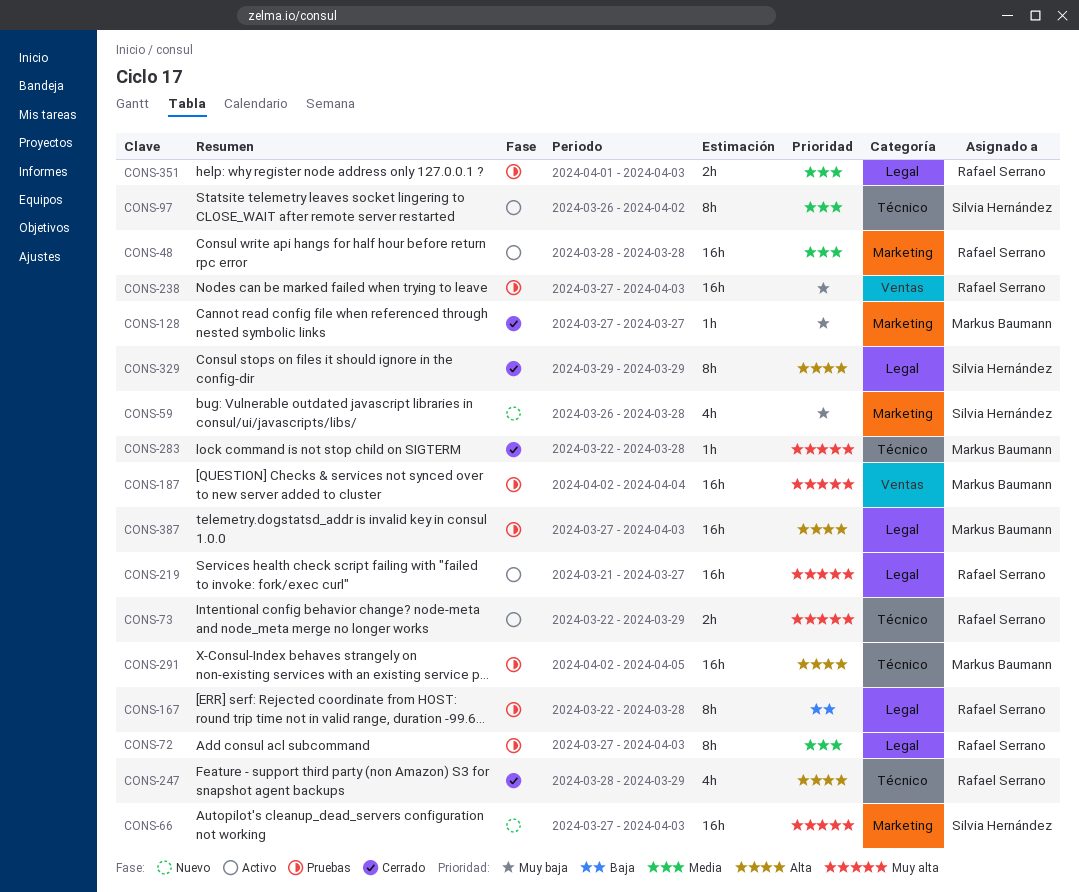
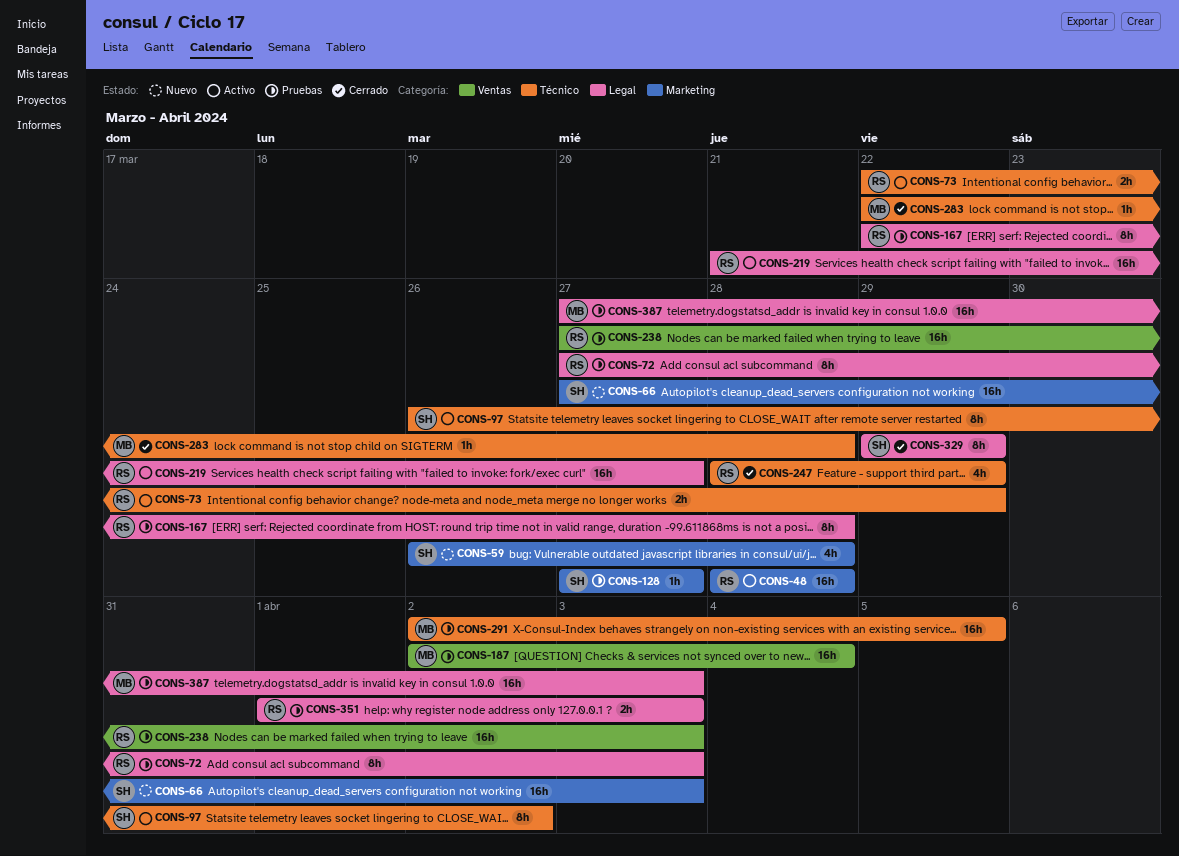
CONS-128, status: Cerrado -> Pruebas
CONS-128, owner: Markus Baumann -> Silvia Hernández

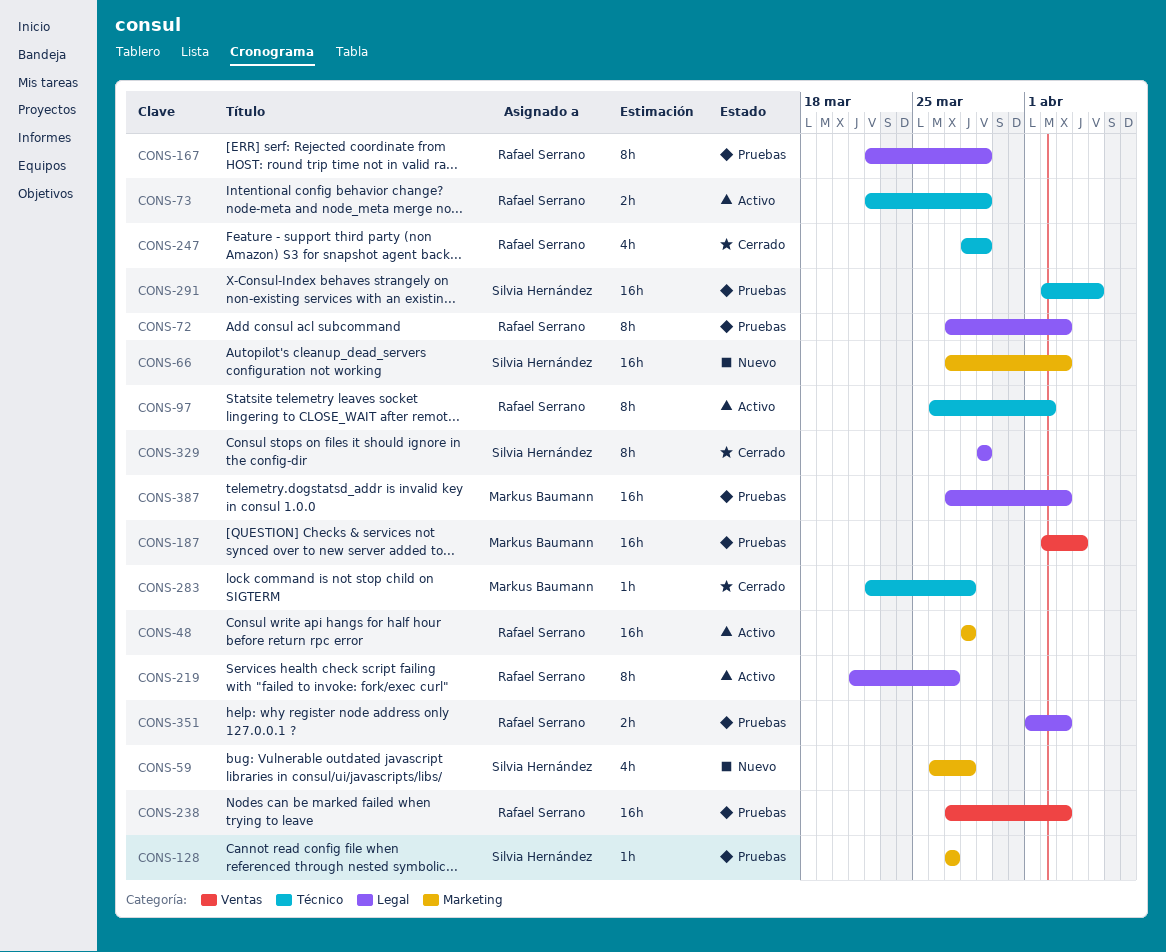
CONS-97, owner: Silvia Hernández -> Rafael Serrano
CONS-167, due: Mar 28 -> Mar 29
CONS-219, estimate: 16h -> 8h
CONS-291, owner: Markus Baumann -> Silvia Hernández

